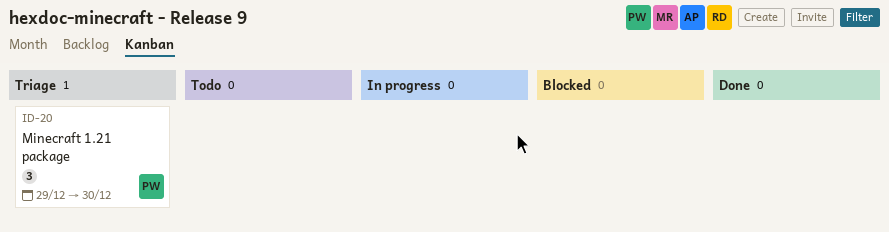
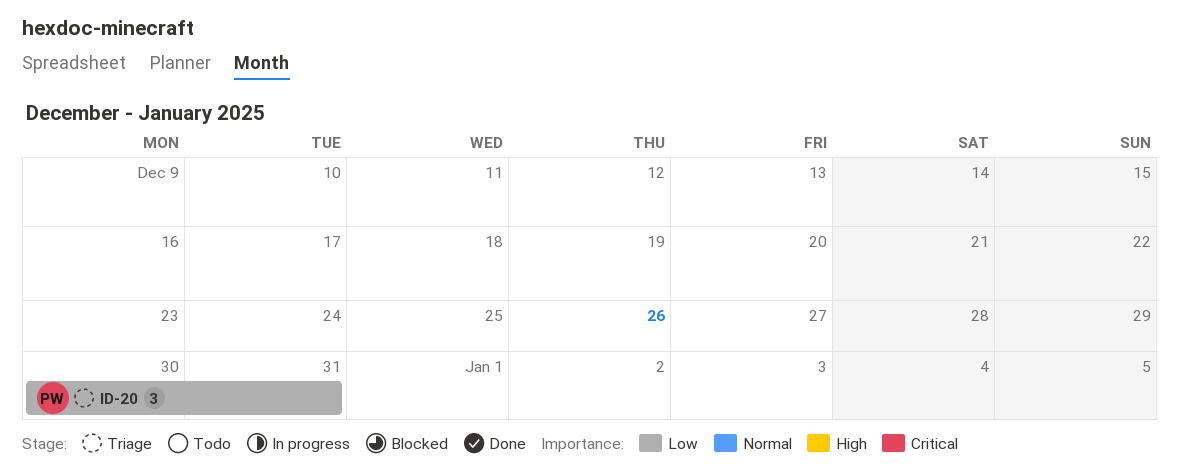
ID-20, start: Dec 29 -> Dec 30
ID-20, due: Dec 30 -> Dec 31

